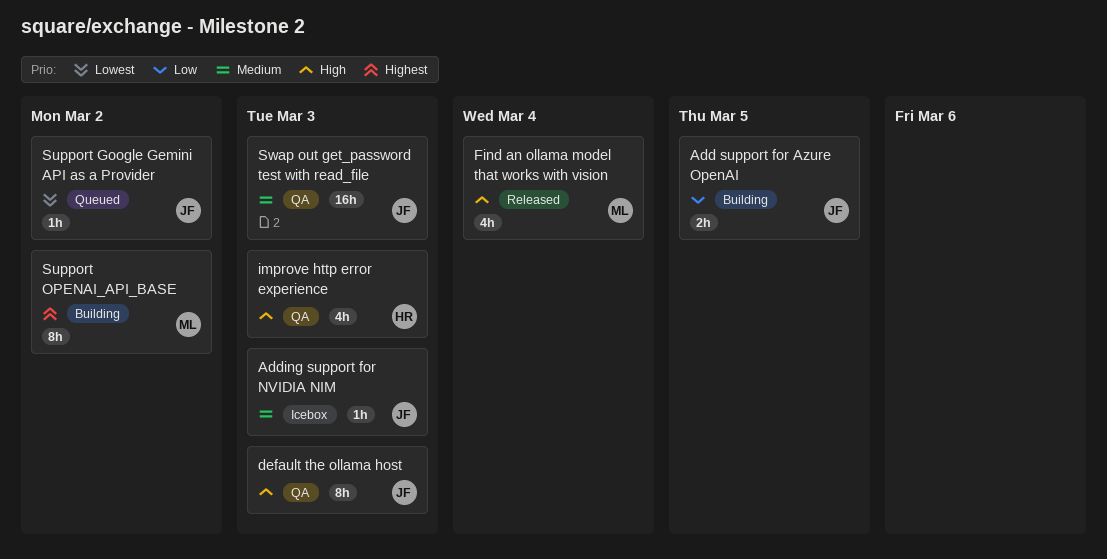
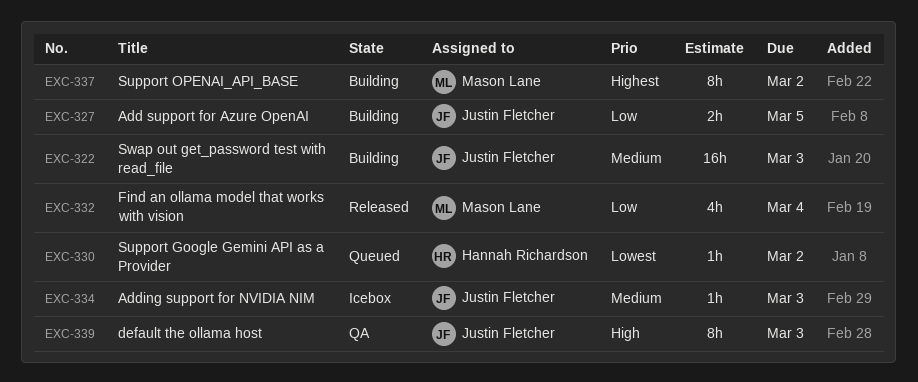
Find an ollama model that works with vision, priority: High -> Low
improve http error experience: present -> none
Support Google Gemini API as a Provider, owner: Justin Fletcher -> Hannah Richardson
Swap out get_password test with read_file, status: QA -> Building

